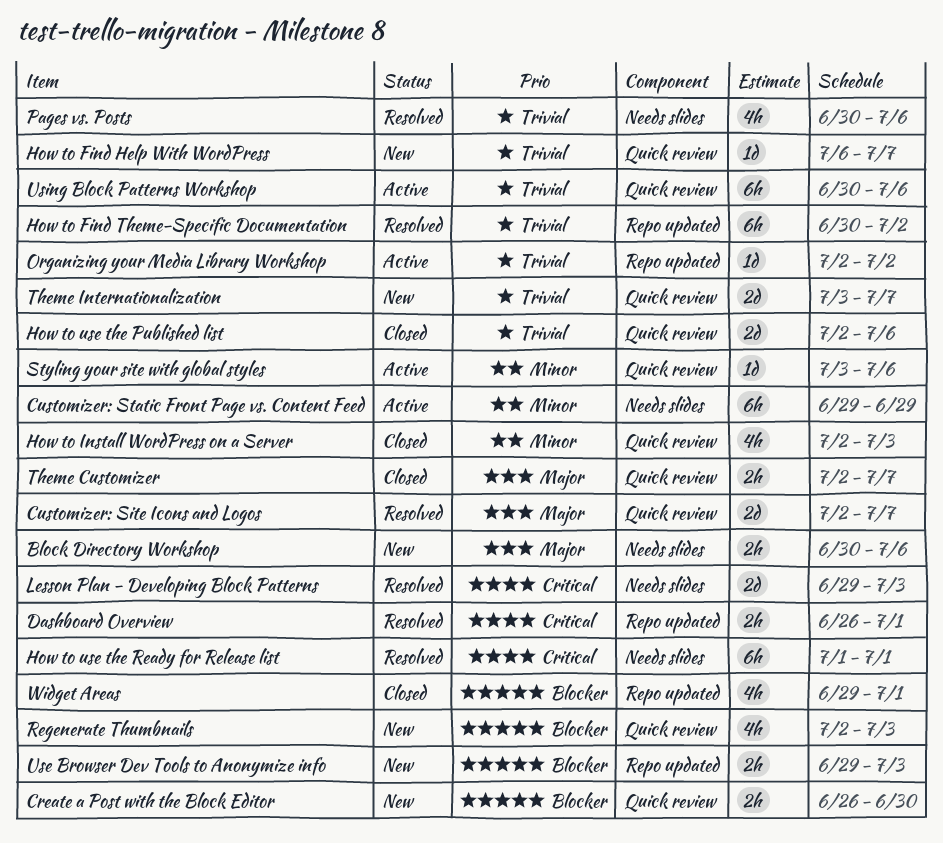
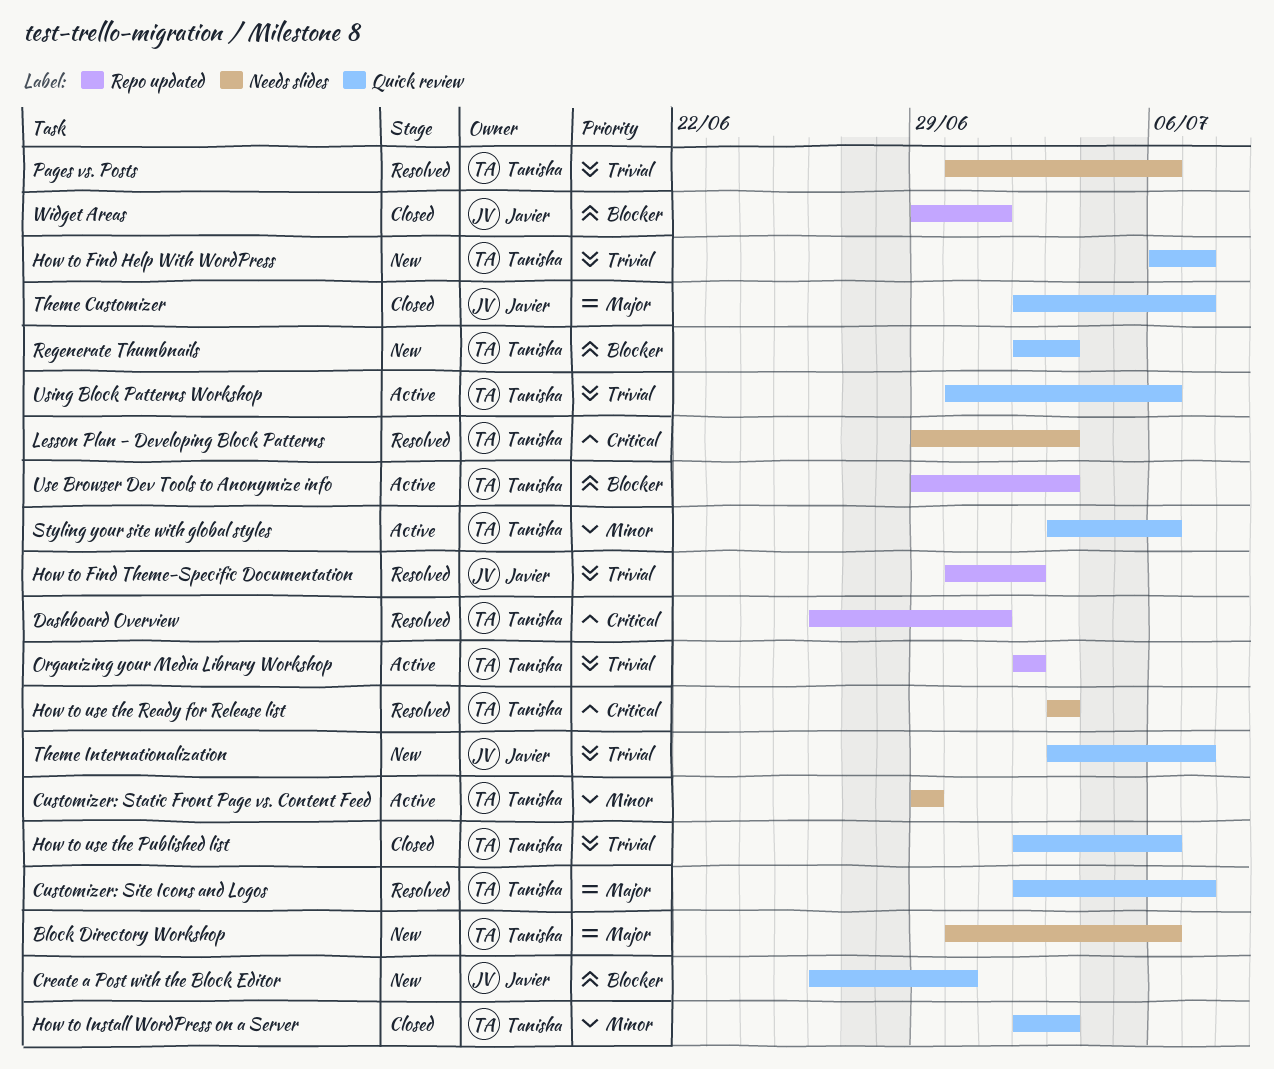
How to use the Ready for Release list, start: Jul 1 -> Jul 3
How to use the Ready for Release list, due: Jul 1 -> Jul 3
Use Browser Dev Tools to Anonymize info, status: New -> Active

